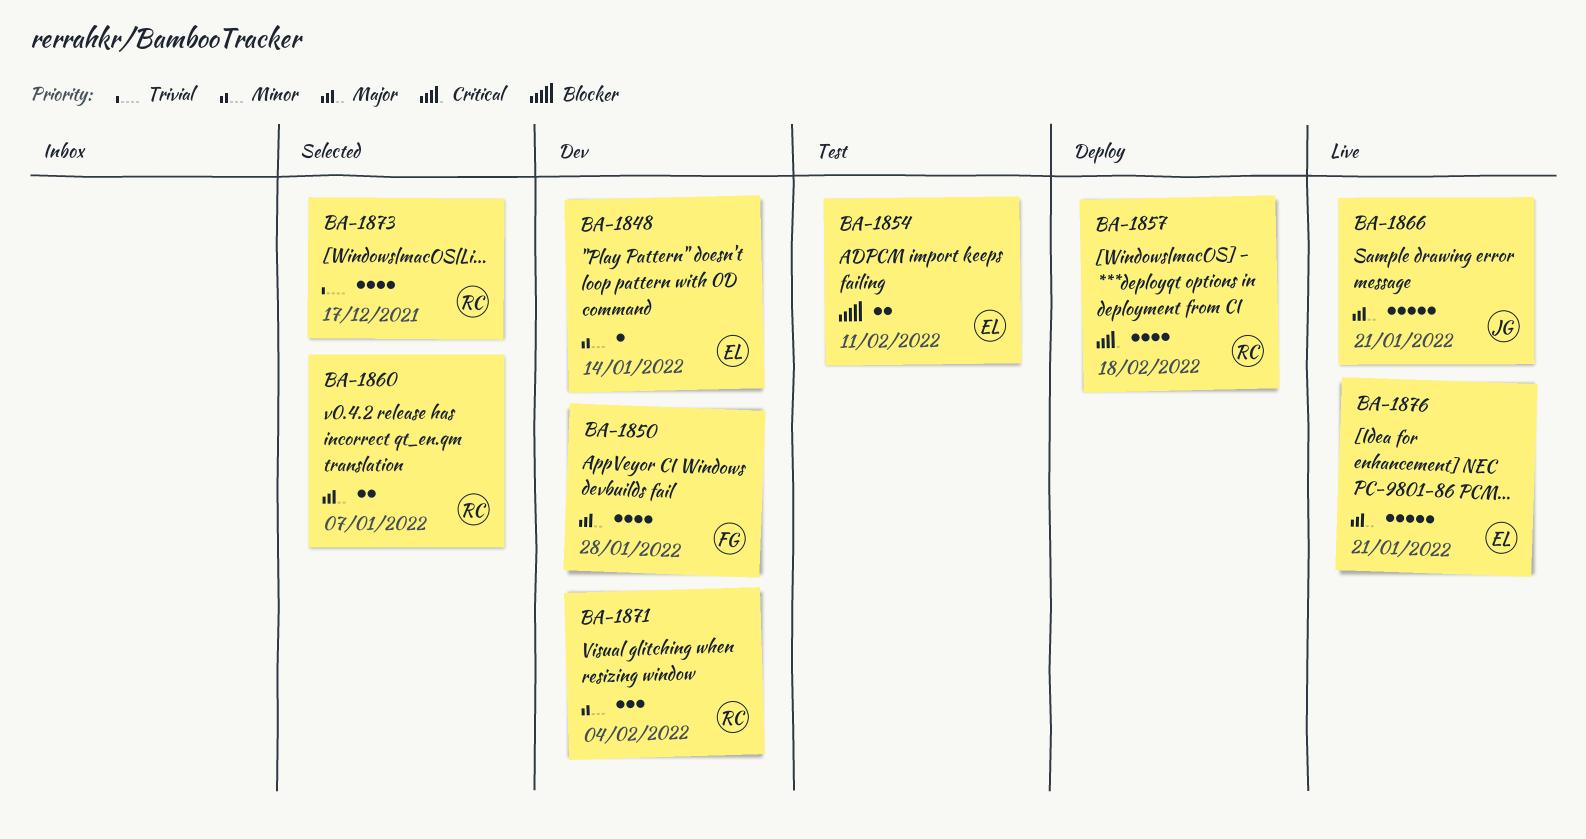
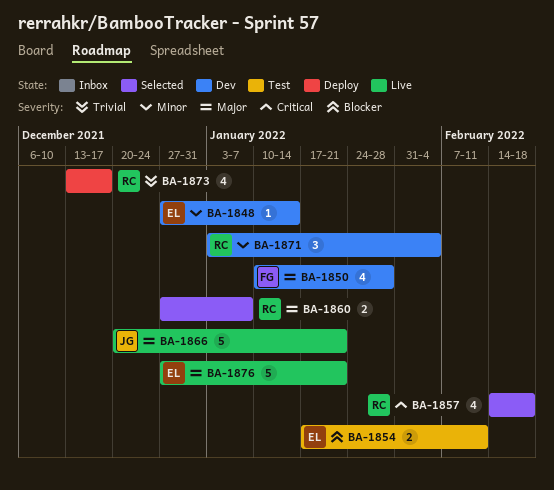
BA-1857, status: Deploy -> Selected
BA-1873, status: Selected -> Deploy

